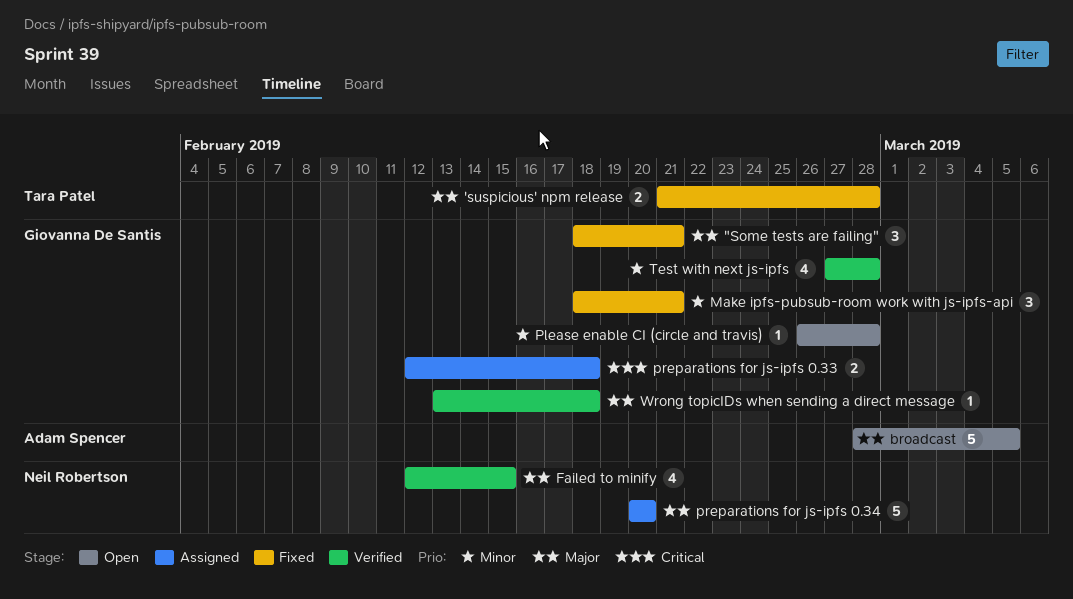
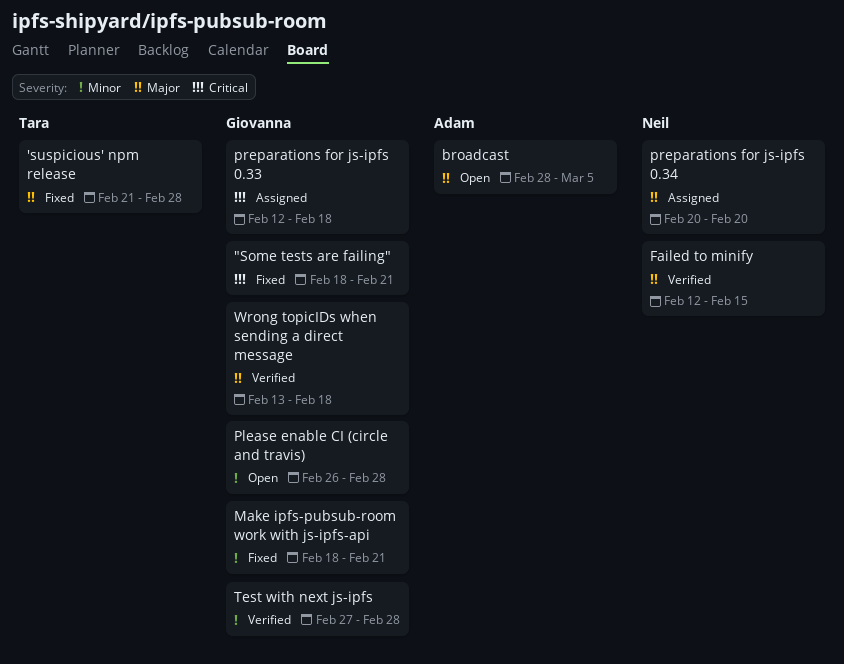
"Some tests are failing", priority: Major -> Critical

